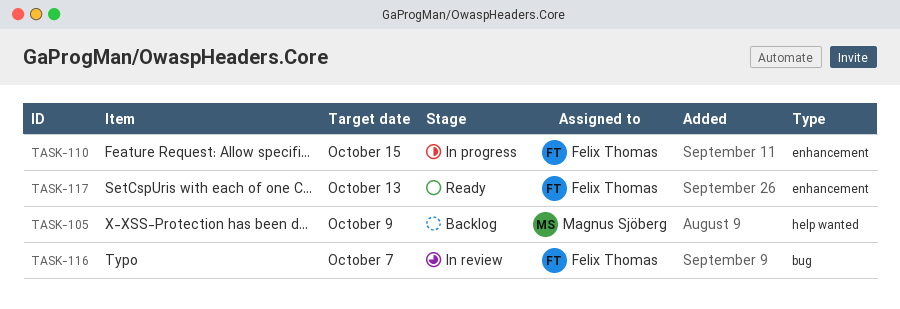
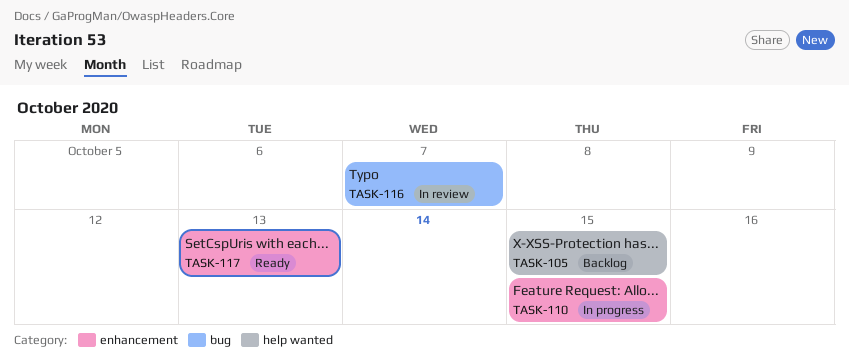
TASK-105, due: Oct 9 -> Oct 15

